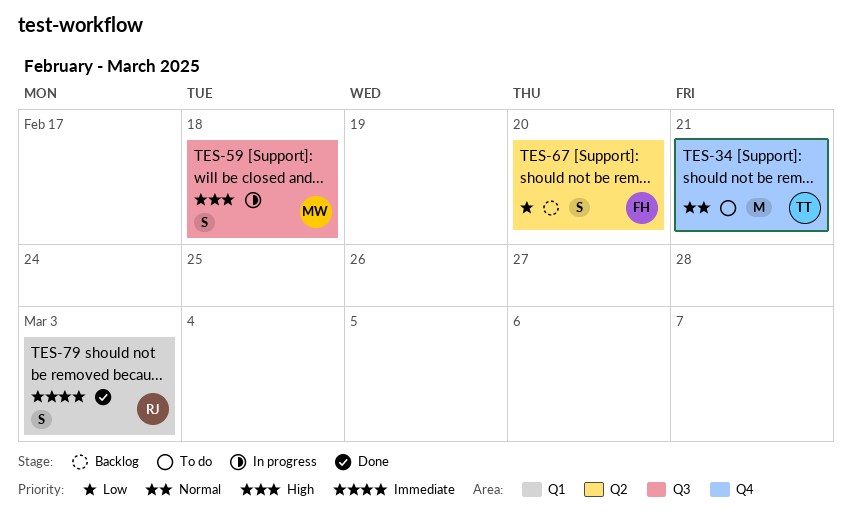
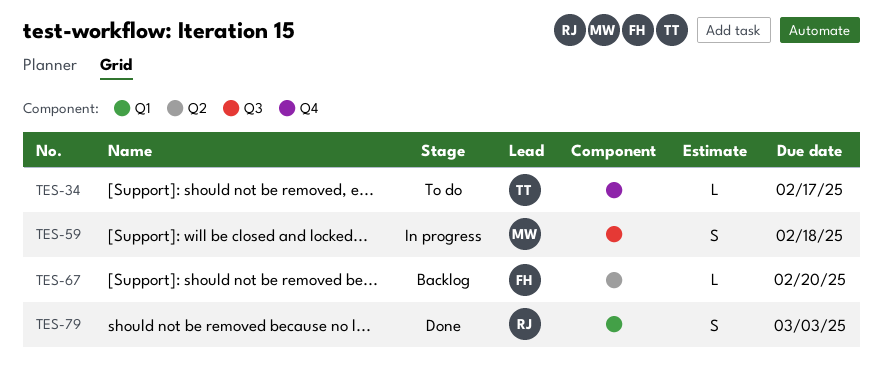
TES-34, estimate: M -> L
TES-34, due: Feb 21 -> Feb 17
TES-67, estimate: S -> L

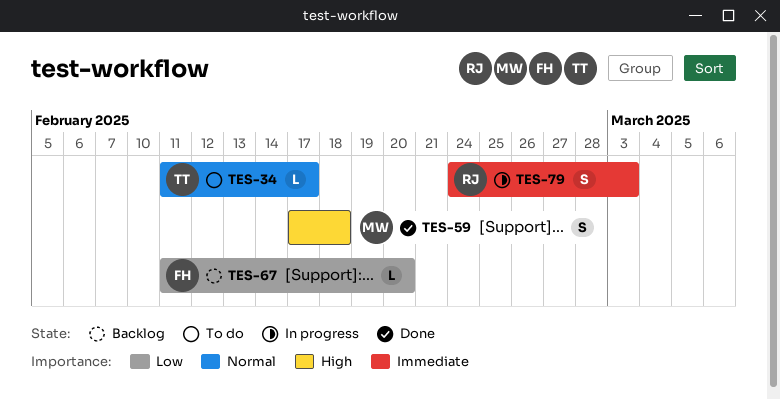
TES-59, status: In progress -> Done
TES-79, status: Done -> In progress

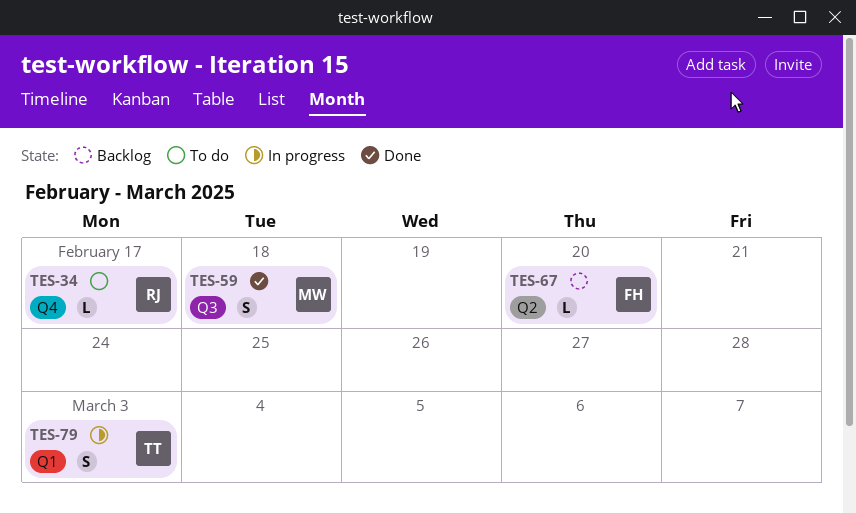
TES-34, owner: TT -> RJ
TES-79, owner: RJ -> TT

